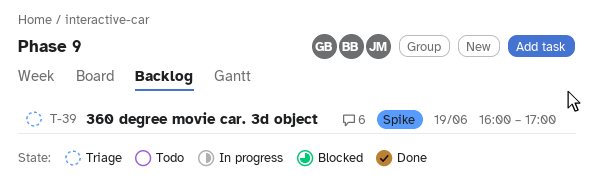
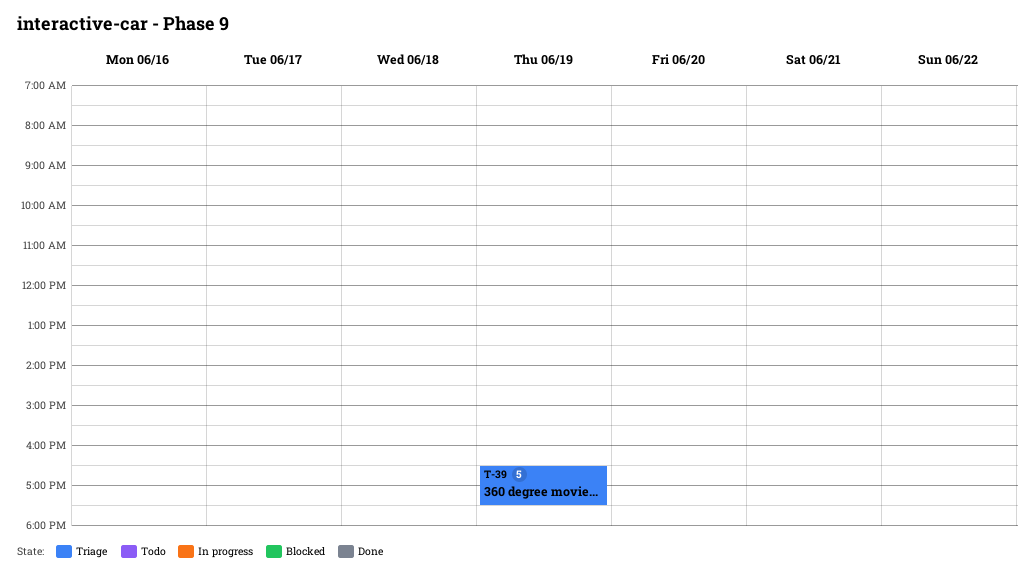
T-39, begins: 16:00 -> 16:30
T-39, ends: 17:00 -> 17:30

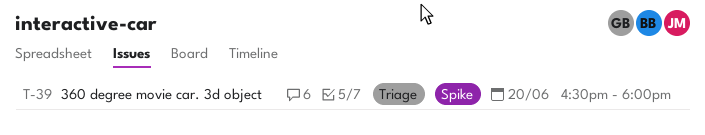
T-39, day: Jun 19 -> Jun 20
T-39, ends: 17:30 -> 18:00

